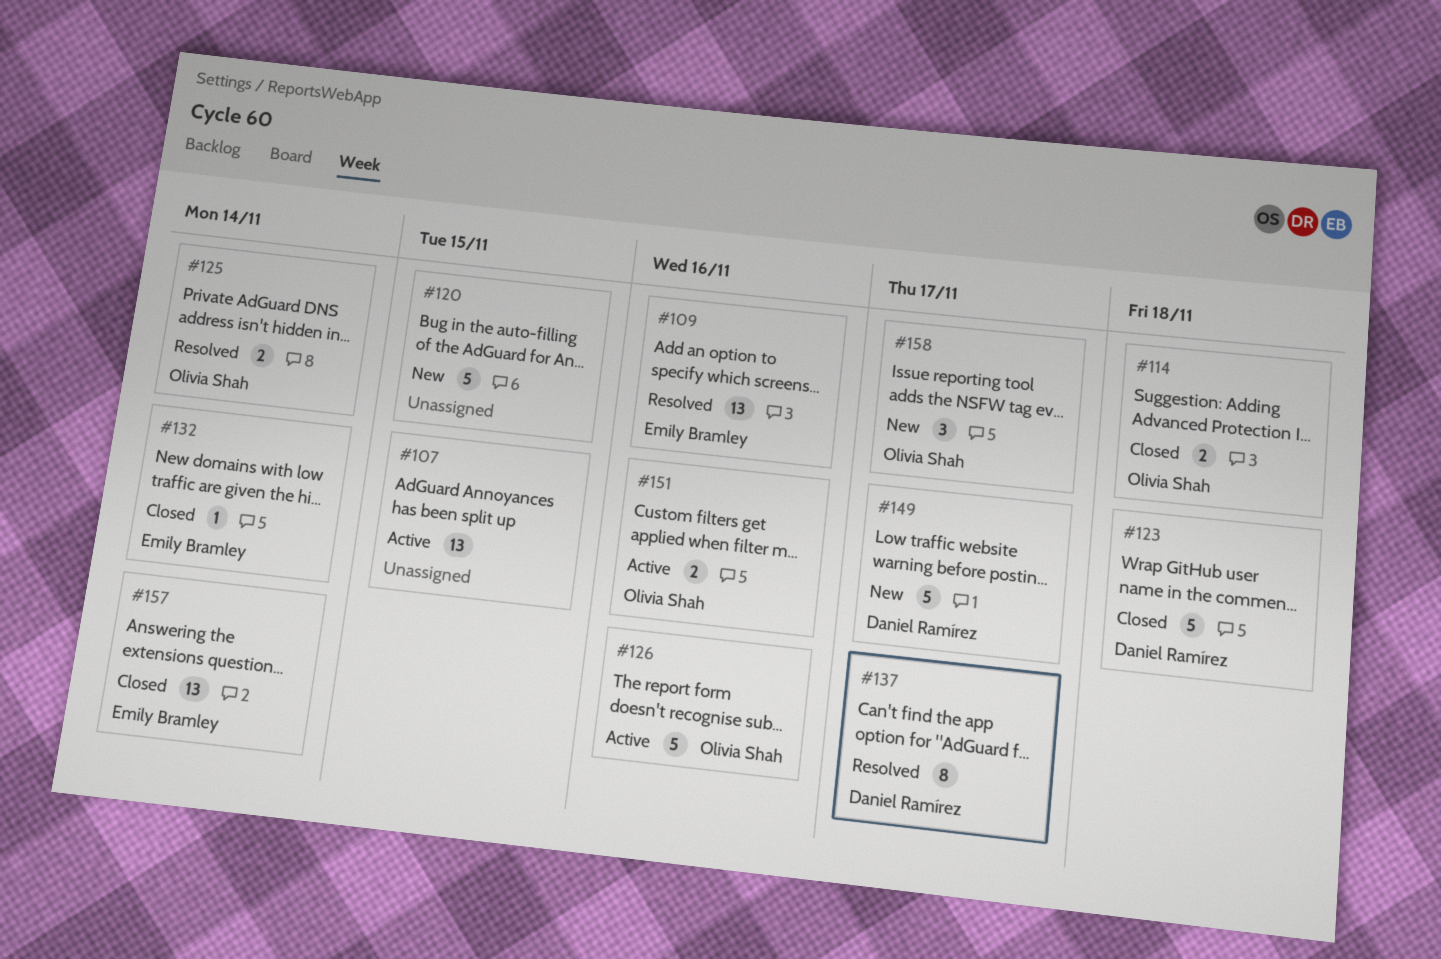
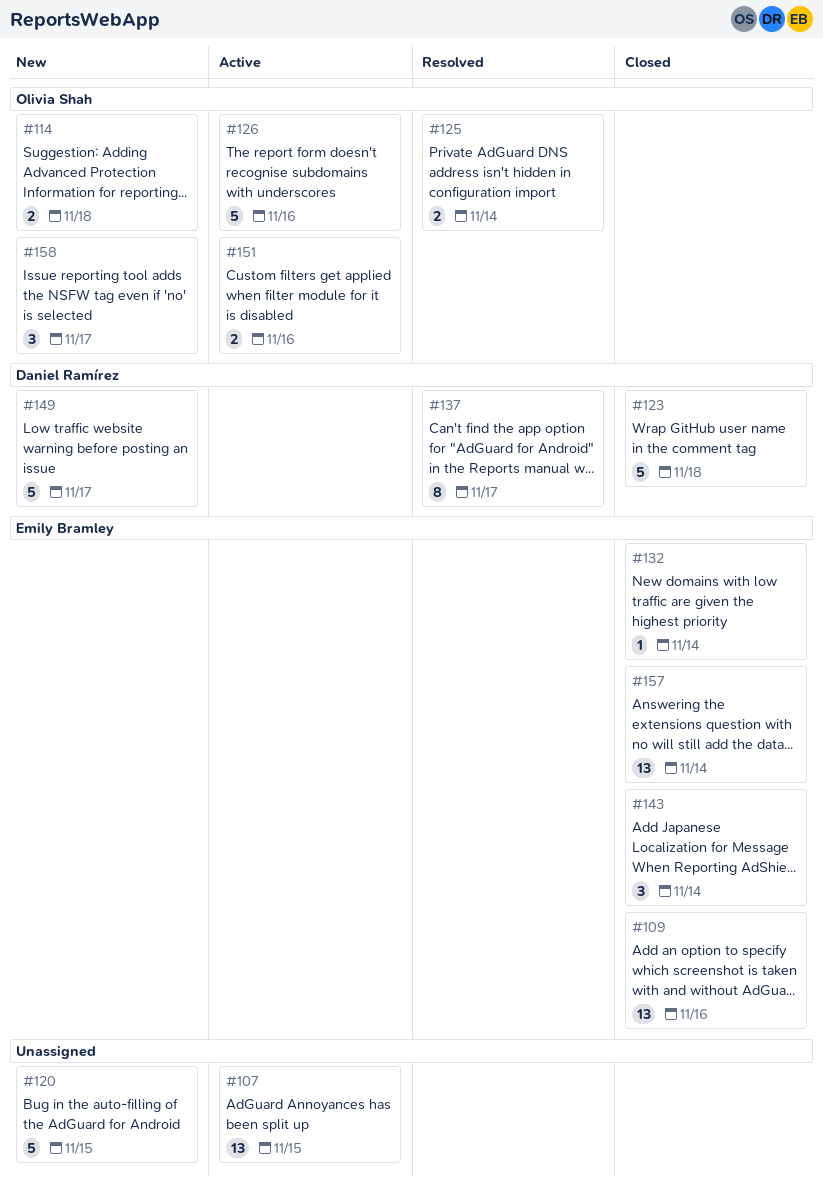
#109, status: Resolved -> Closed
#114, status: Closed -> New
#143: none -> present

